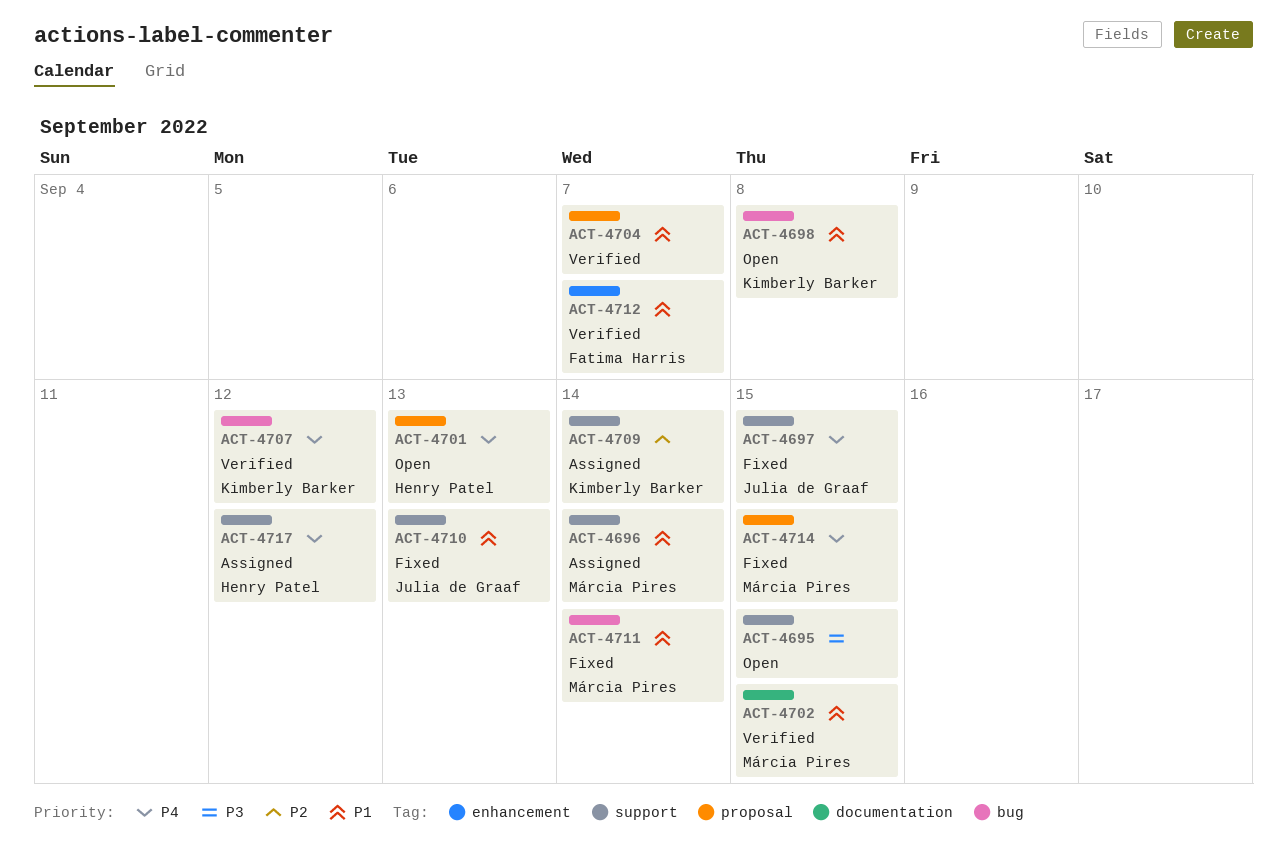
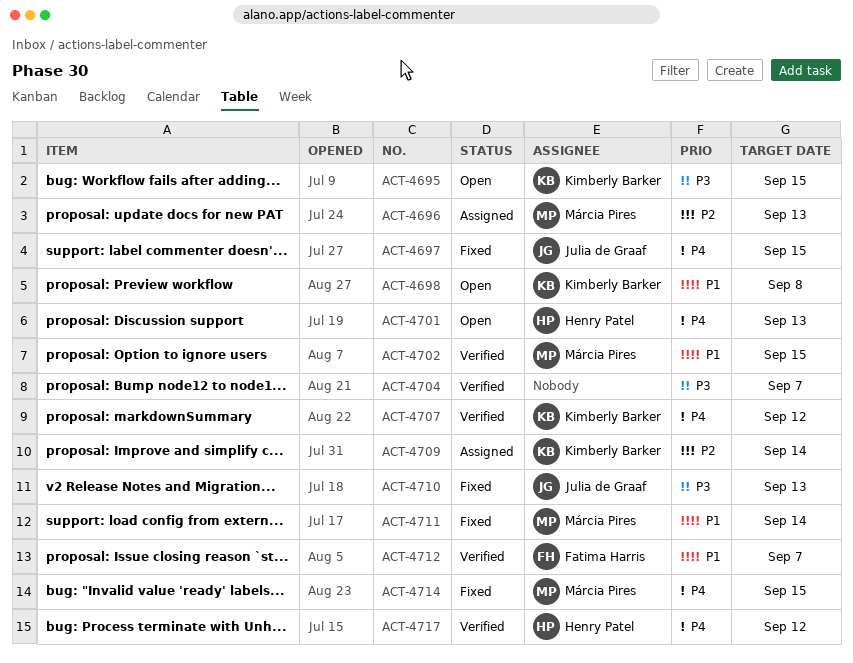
ACT-4695, owner: none -> Kimberly Barker
ACT-4696, priority: P1 -> P2
ACT-4696, due: Sep 14 -> Sep 13
ACT-4704, priority: P1 -> P3
ACT-4710, priority: P1 -> P3
ACT-4717, status: Assigned -> Verified

